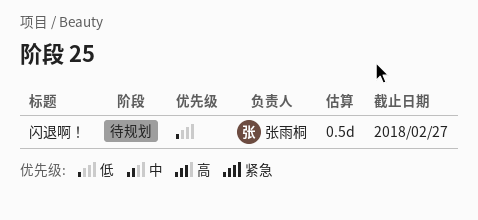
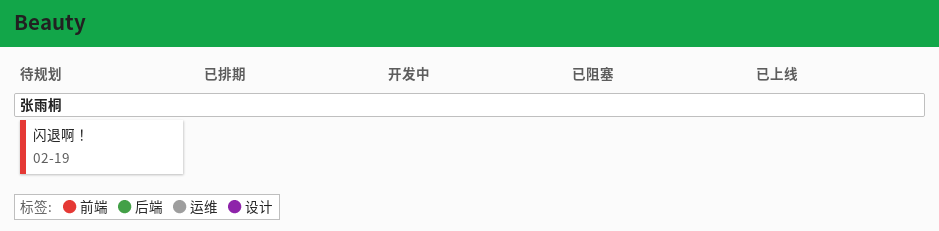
闪退啊！, due: Feb 27 -> Feb 19

